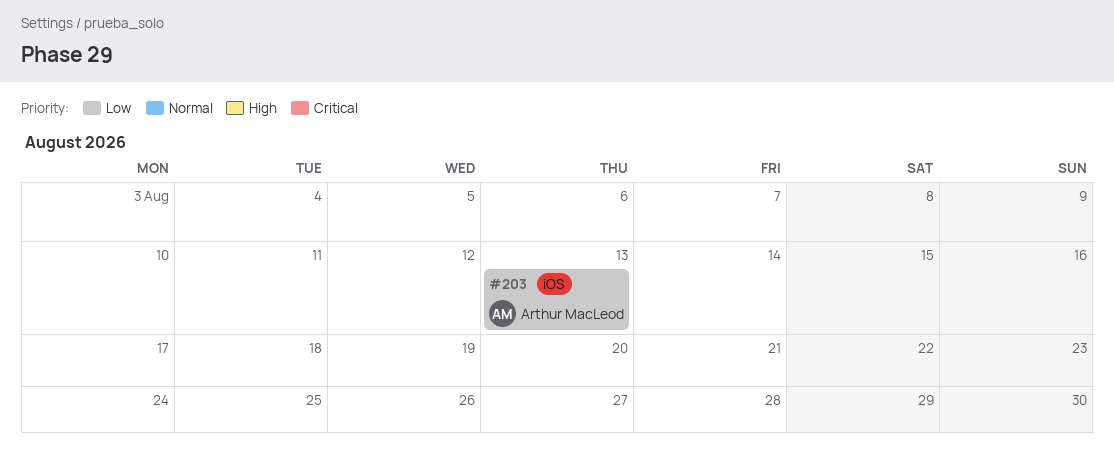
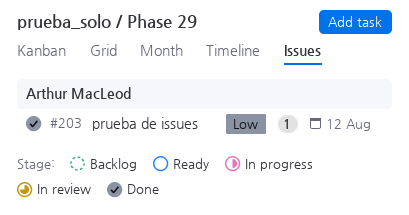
#203, due: Aug 13 -> Aug 12

